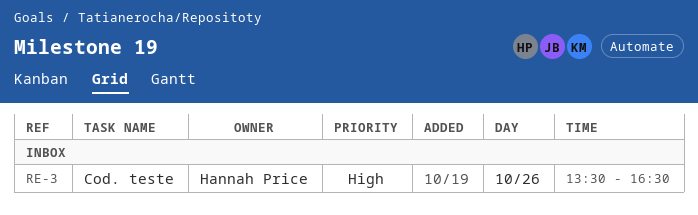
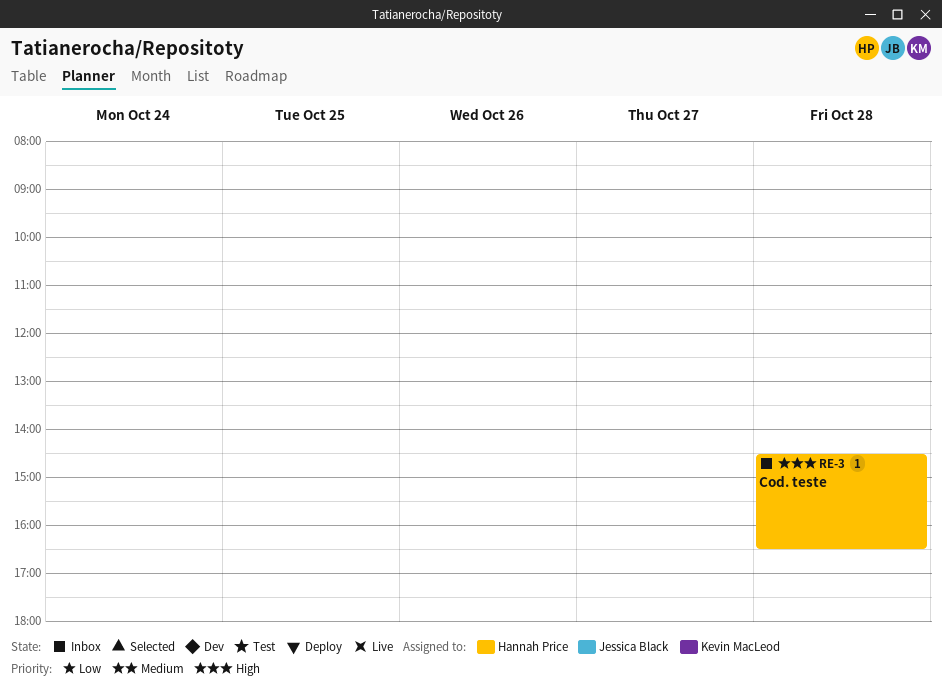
RE-3, day: Oct 26 -> Oct 28
RE-3, begins: 13:30 -> 14:30

